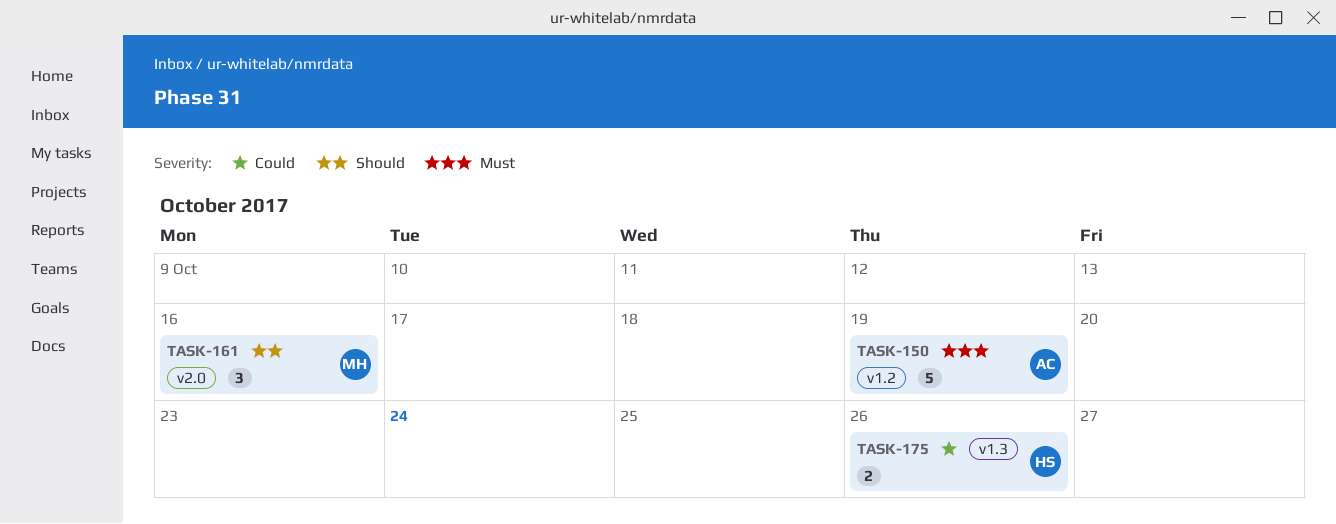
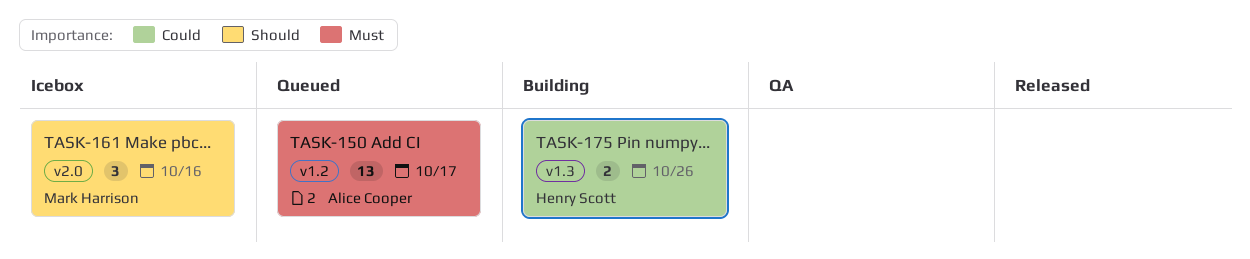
TASK-150, estimate: 5 -> 13
TASK-150, due: Oct 19 -> Oct 17

